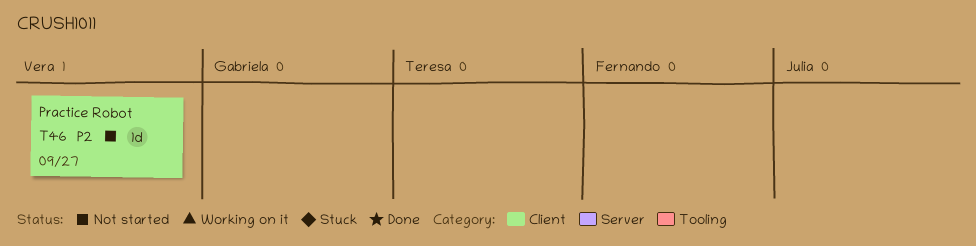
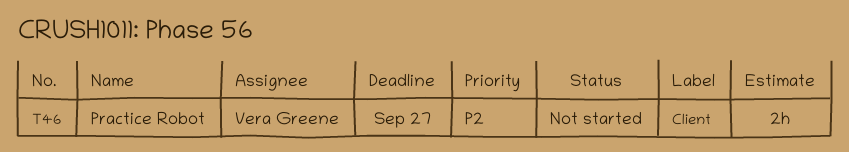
T46, estimate: 1d -> 2h

